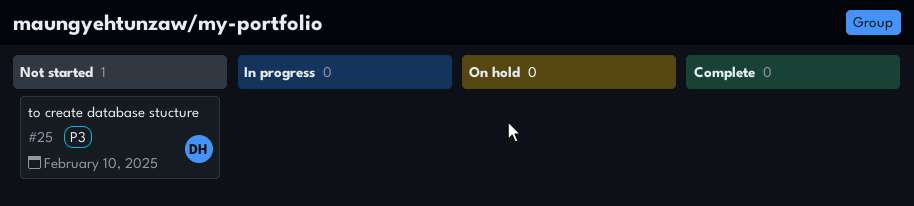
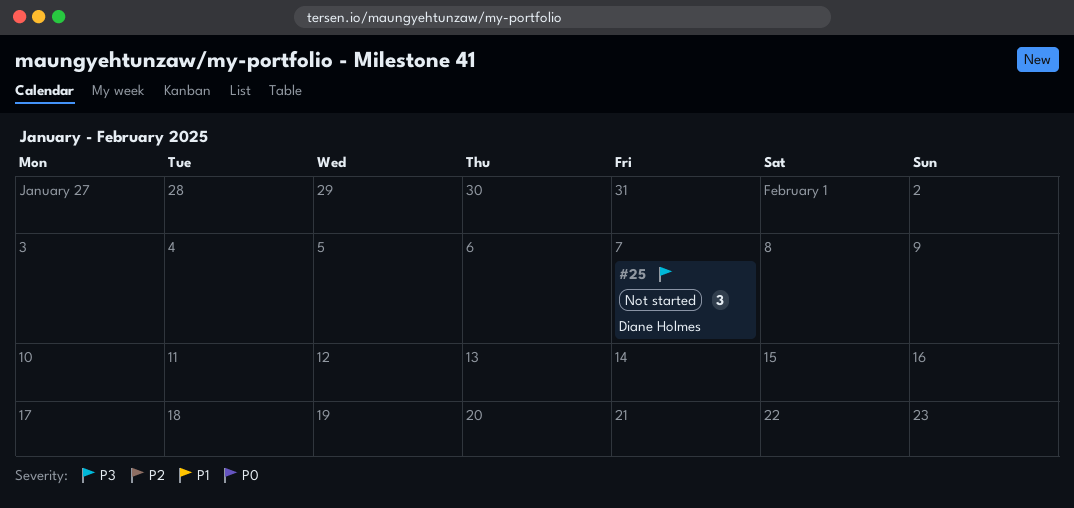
#25, due: Feb 10 -> Feb 7

